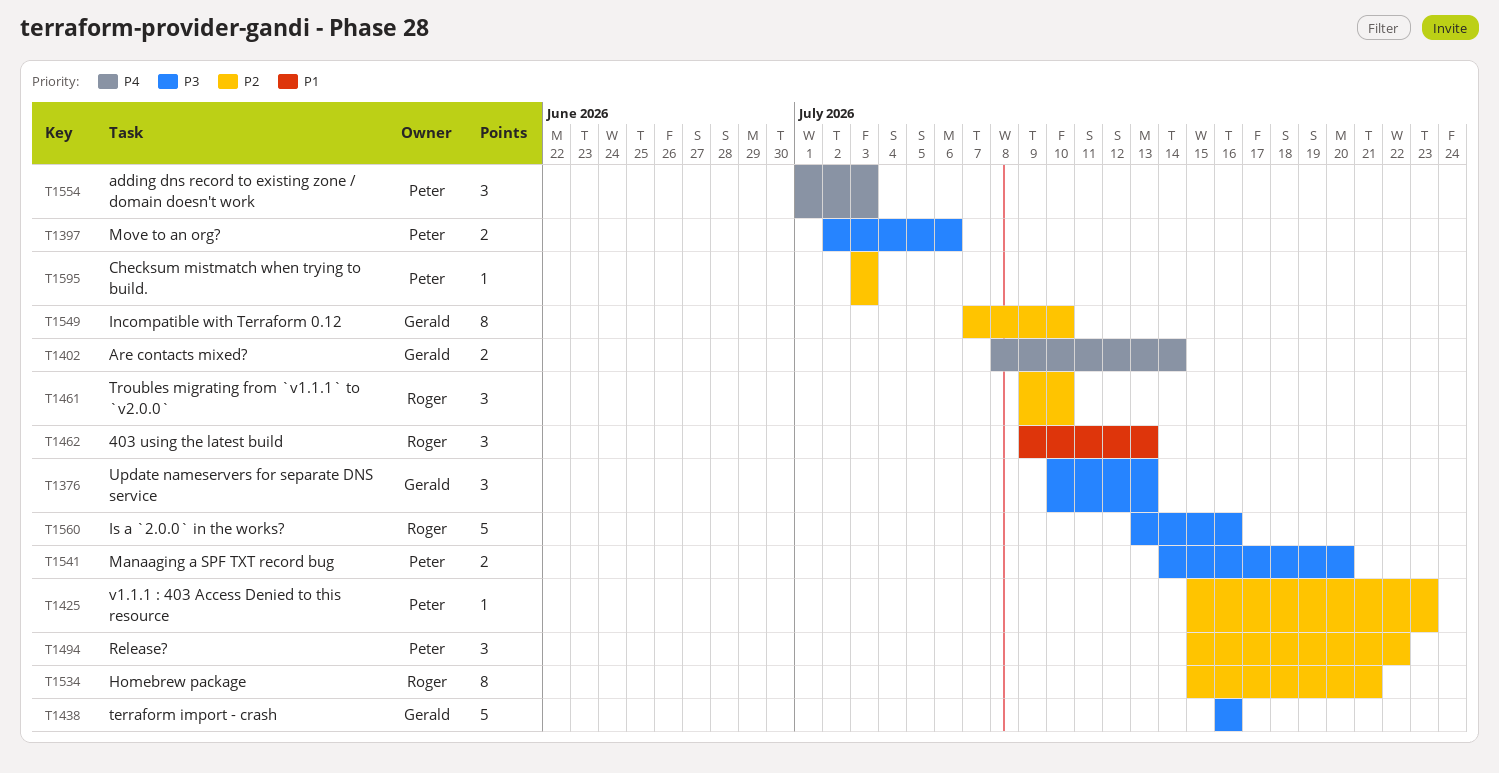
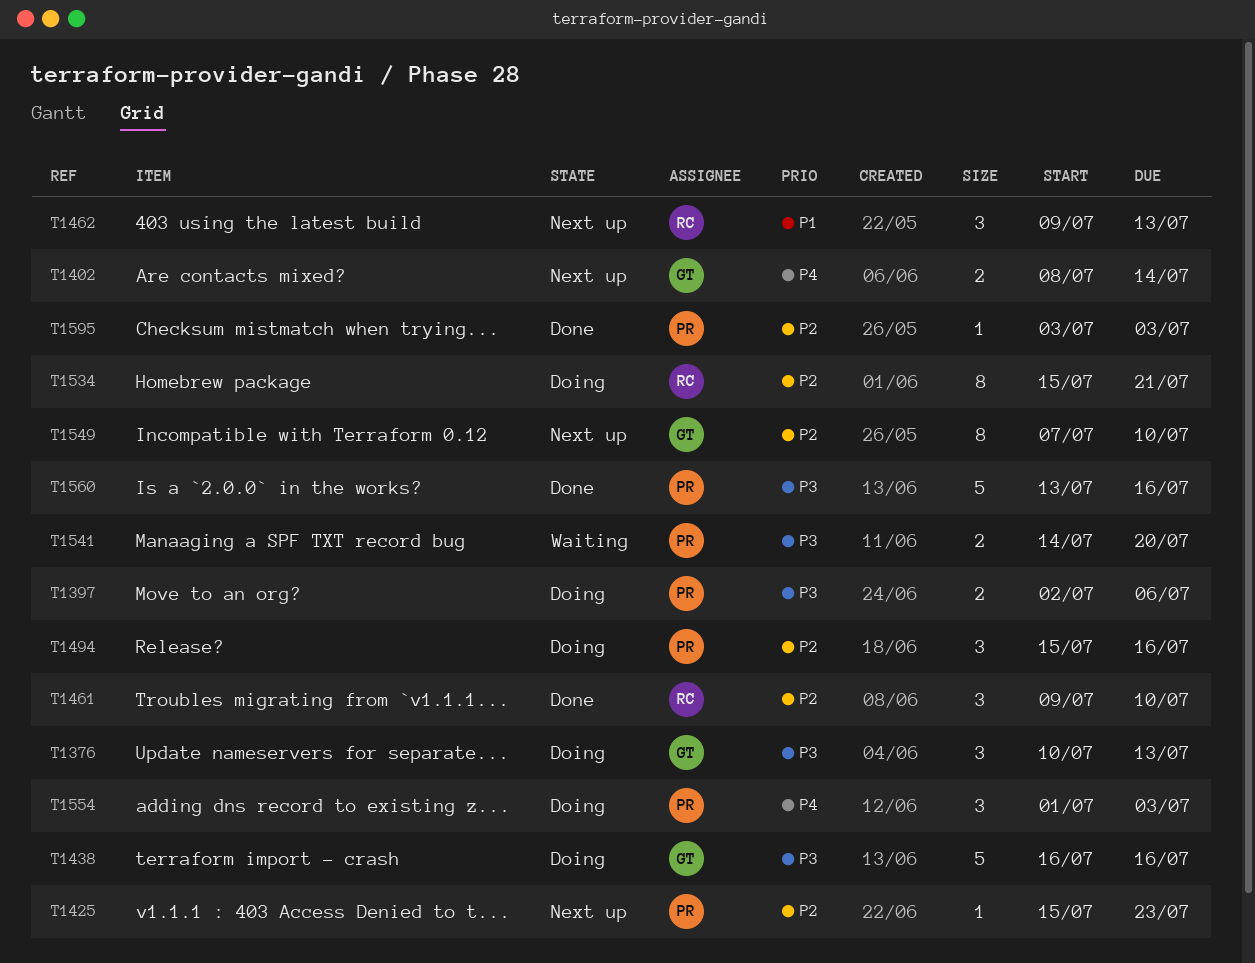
T1494, due: Jul 22 -> Jul 16
T1560, owner: Roger -> Peter

